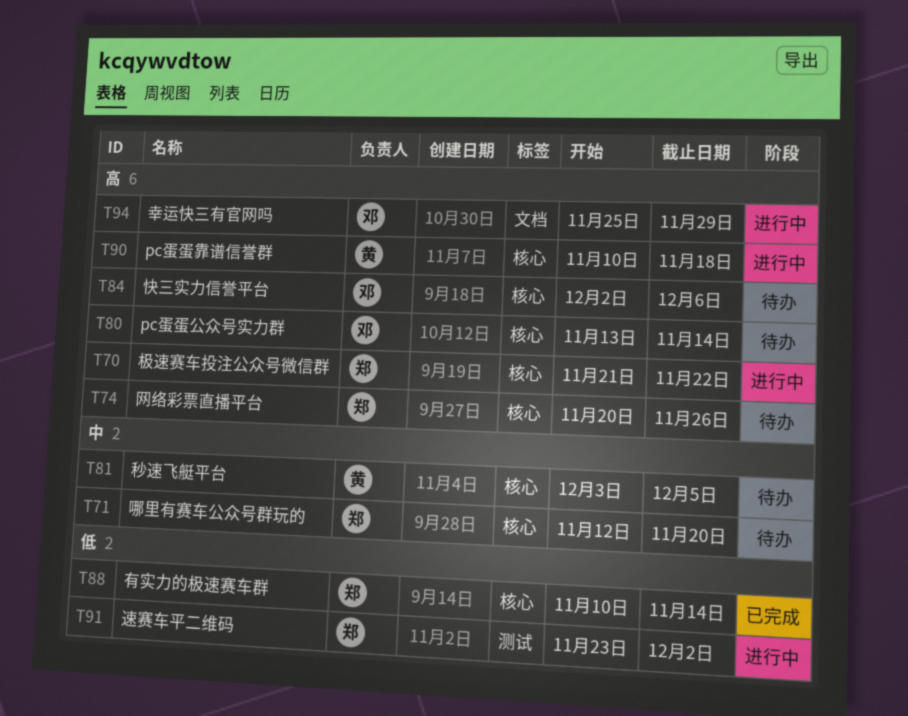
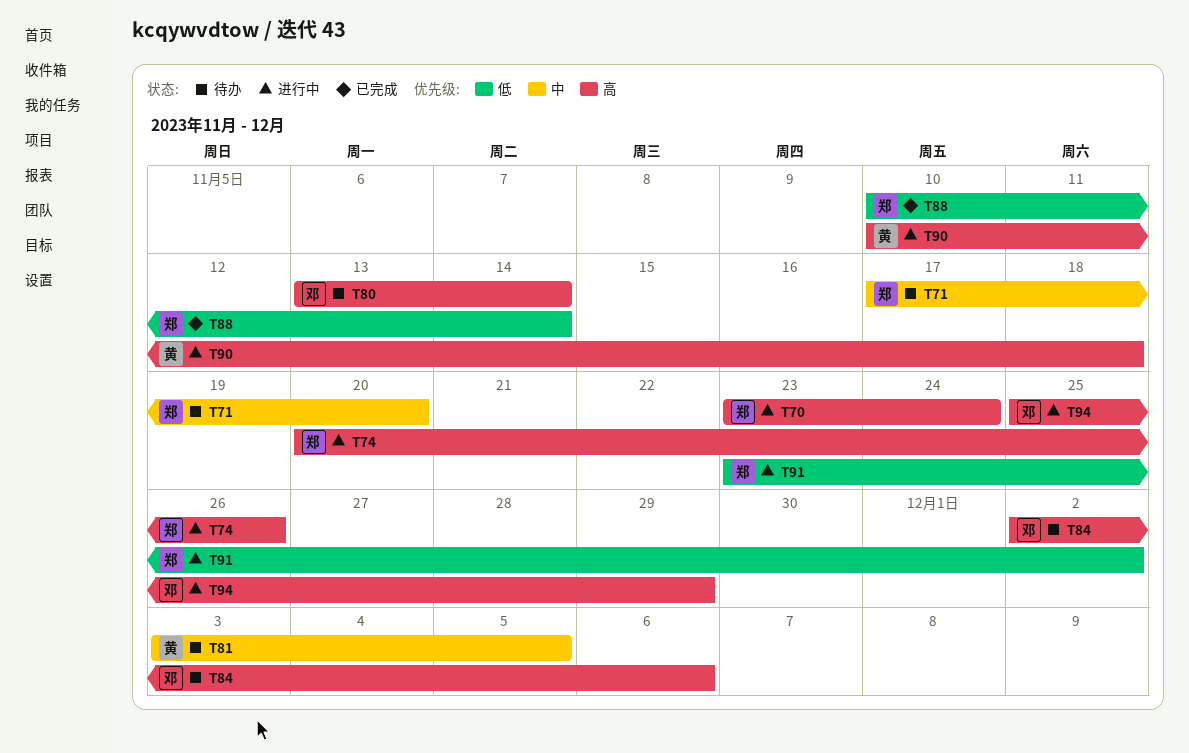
T70, start: Nov 21 -> Nov 23
T70, due: Nov 22 -> Nov 24
T71, start: Nov 12 -> Nov 17
T74, status: 待办 -> 进行中

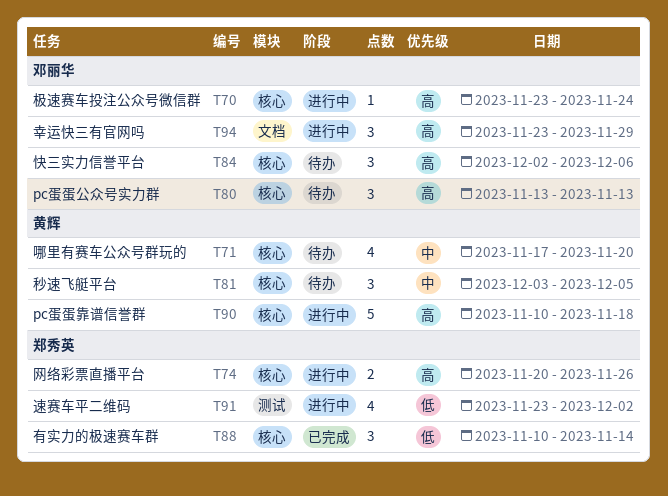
T70, owner: 郑秀英 -> 邓丽华
T71, owner: 郑秀英 -> 黄辉
T80, due: Nov 14 -> Nov 13
T94, start: Nov 25 -> Nov 23

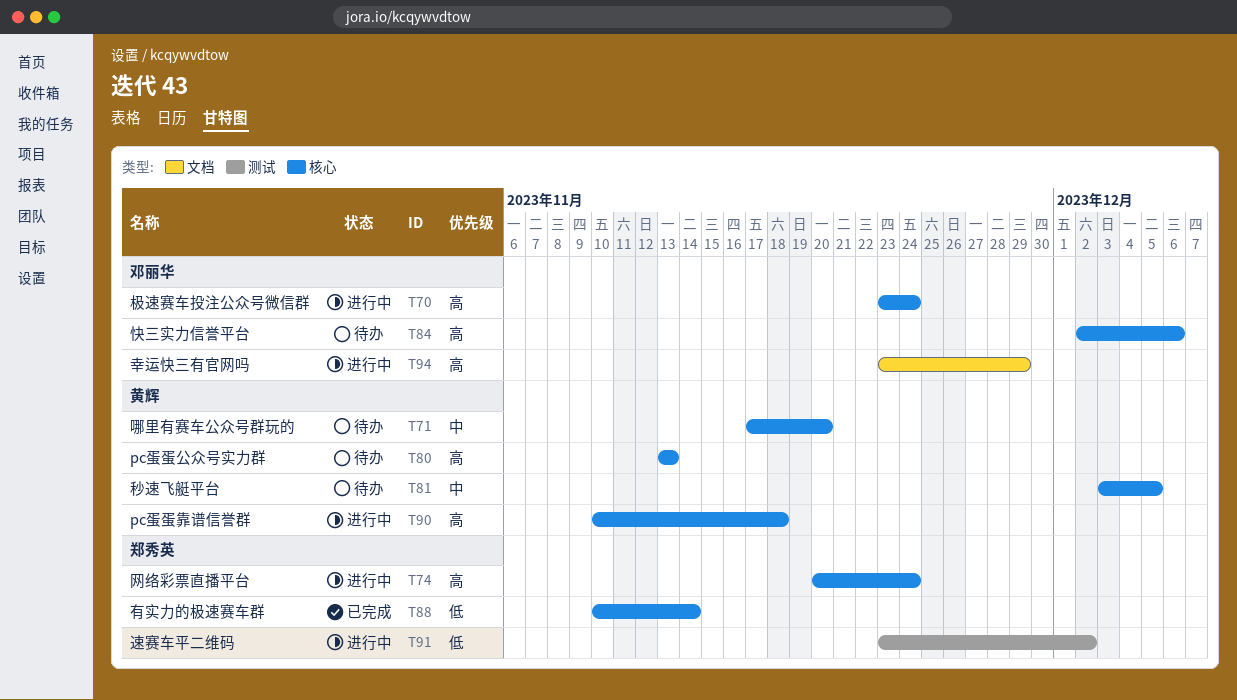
T74, due: Nov 26 -> Nov 24
T80, owner: 邓丽华 -> 黄辉

